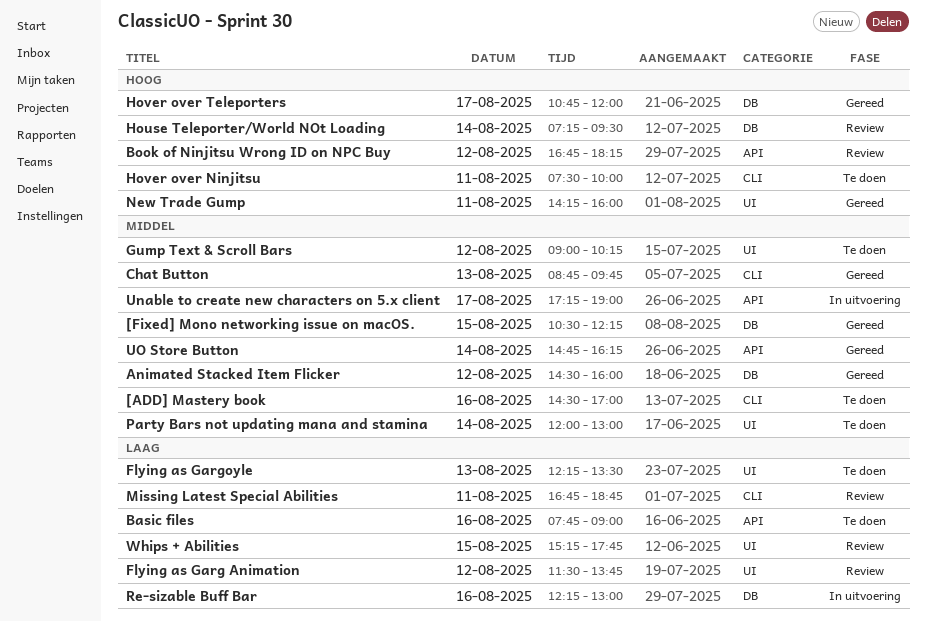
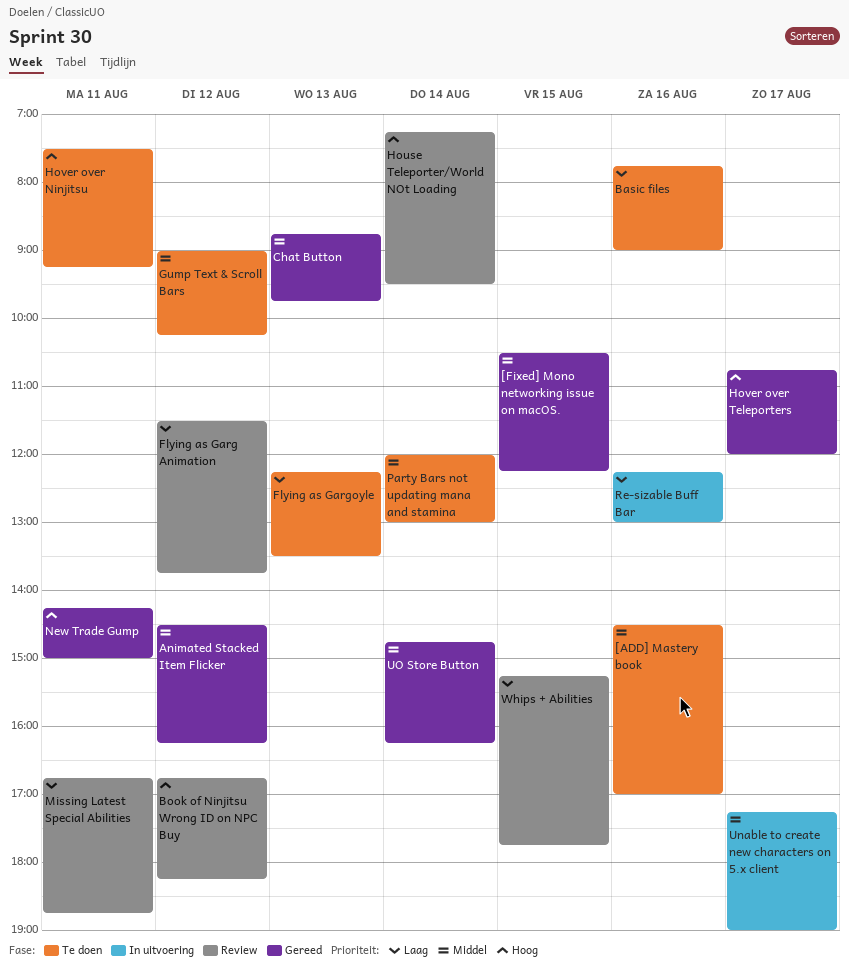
Animated Stacked Item Flicker, ends: 16:00 -> 16:15
Hover over Ninjitsu, ends: 10:00 -> 09:15
New Trade Gump, ends: 16:00 -> 15:00

